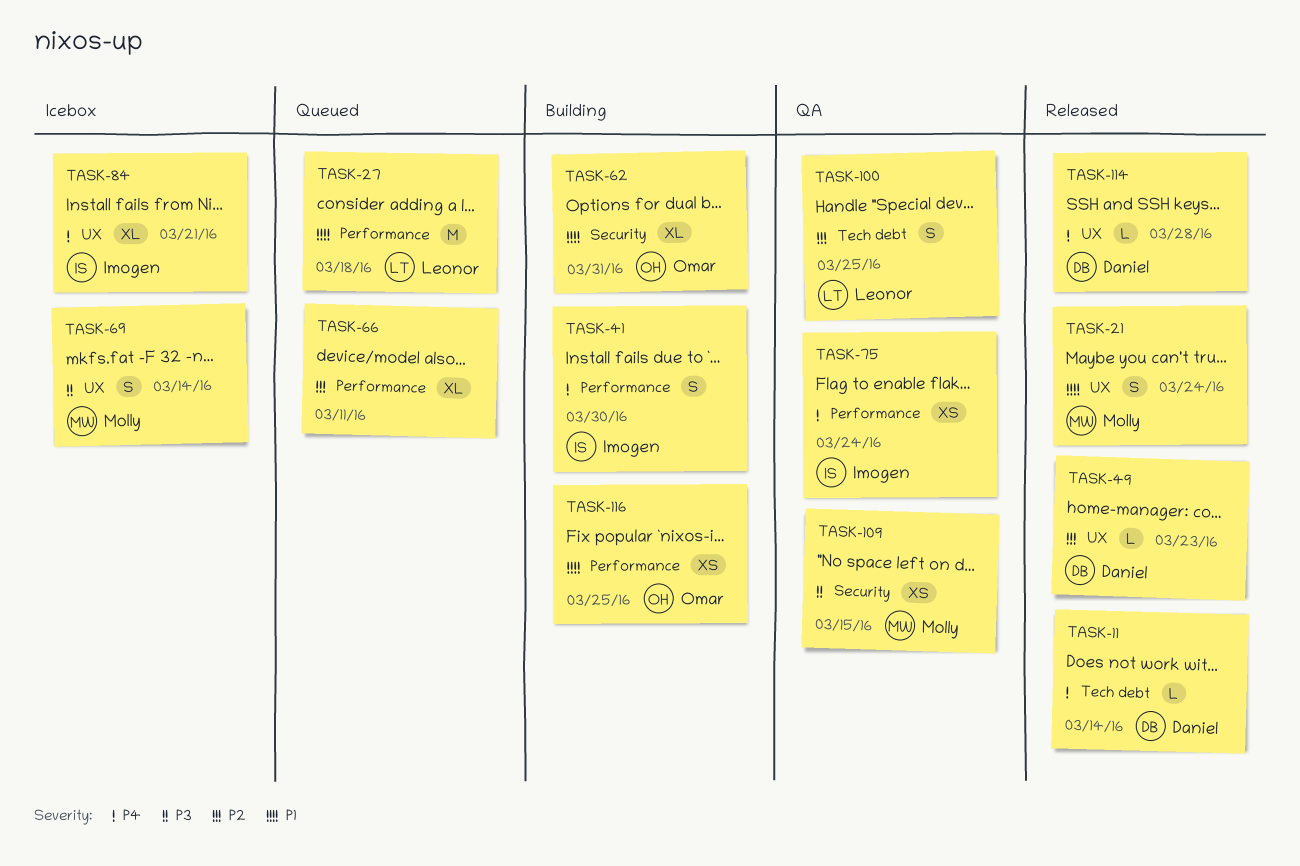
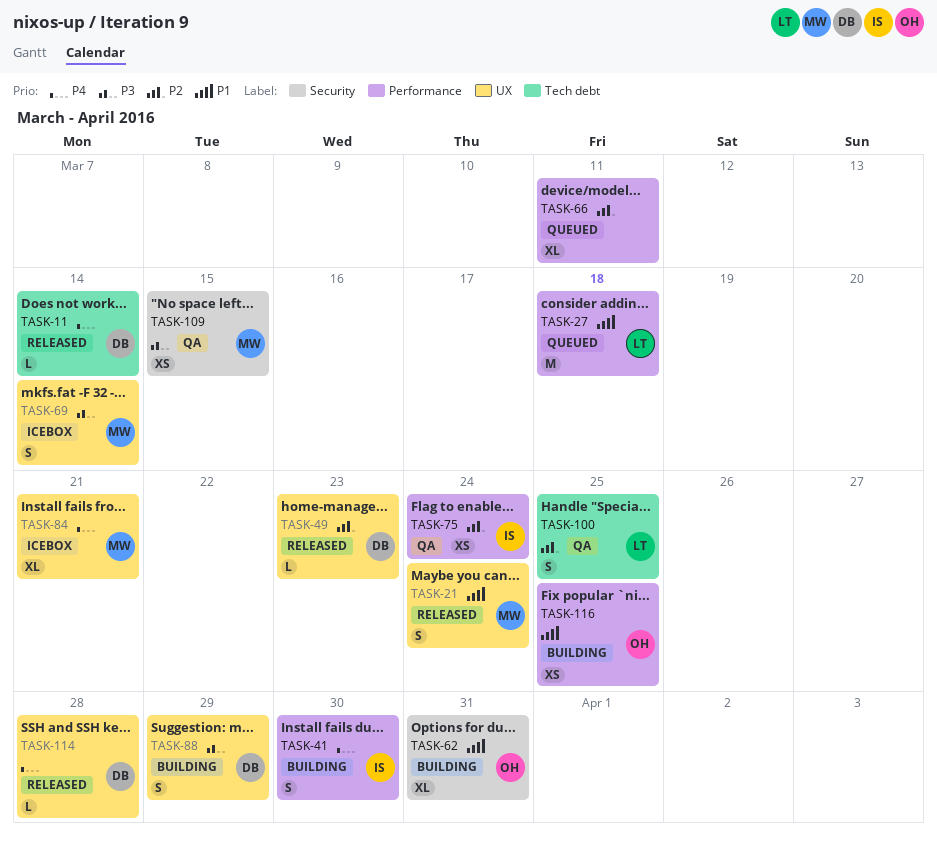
TASK-75, priority: P4 -> P2
TASK-84, owner: Imogen -> Molly
TASK-88: none -> present

